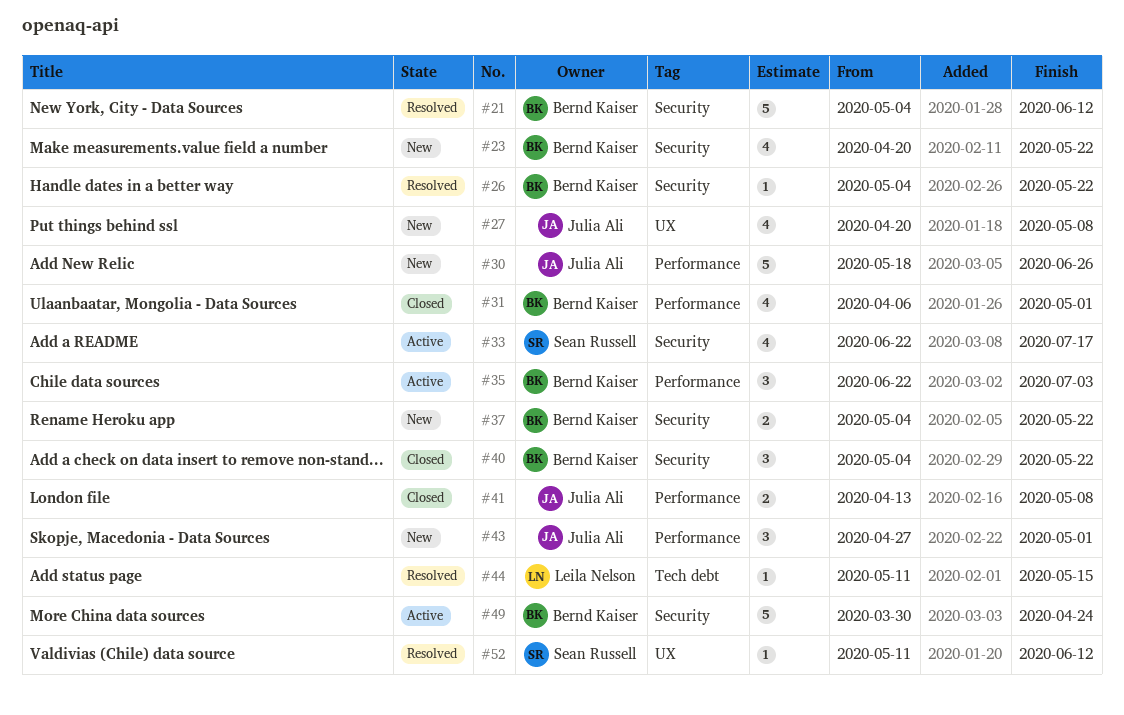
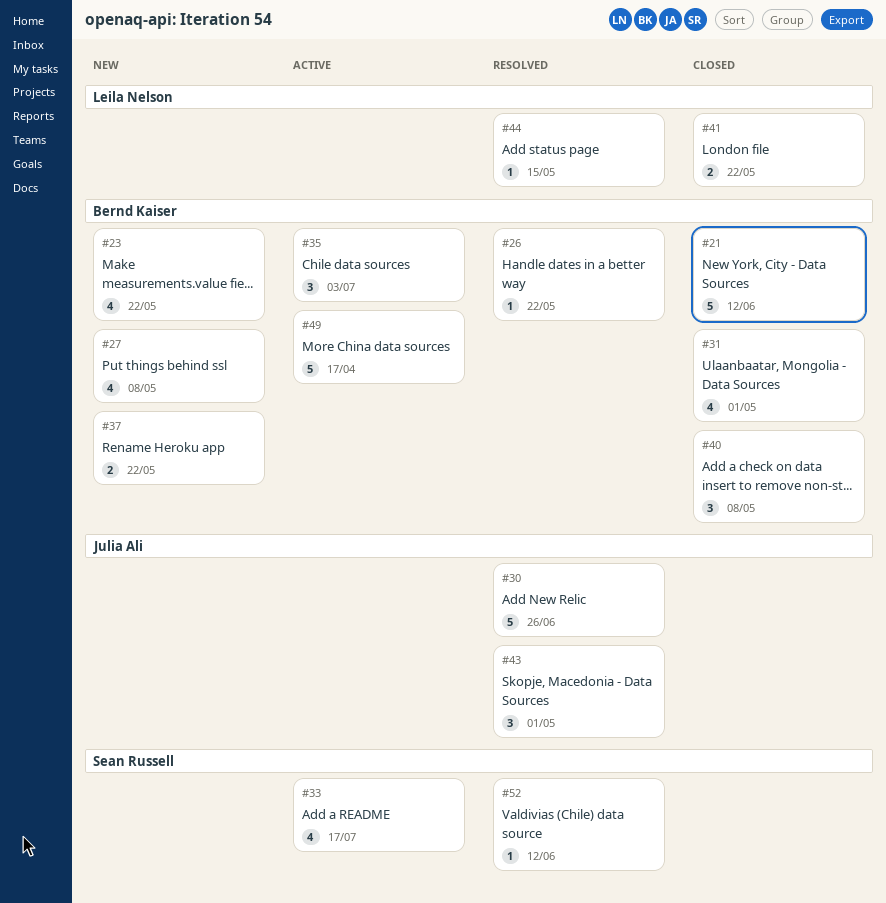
#21, status: Resolved -> Closed
#27, owner: Julia Ali -> Bernd Kaiser
#30, status: New -> Resolved
#40, due: May 22 -> May 8
#41, owner: Julia Ali -> Leila Nelson
#41, due: May 8 -> May 22
#43, status: New -> Resolved
#49, due: Apr 24 -> Apr 17

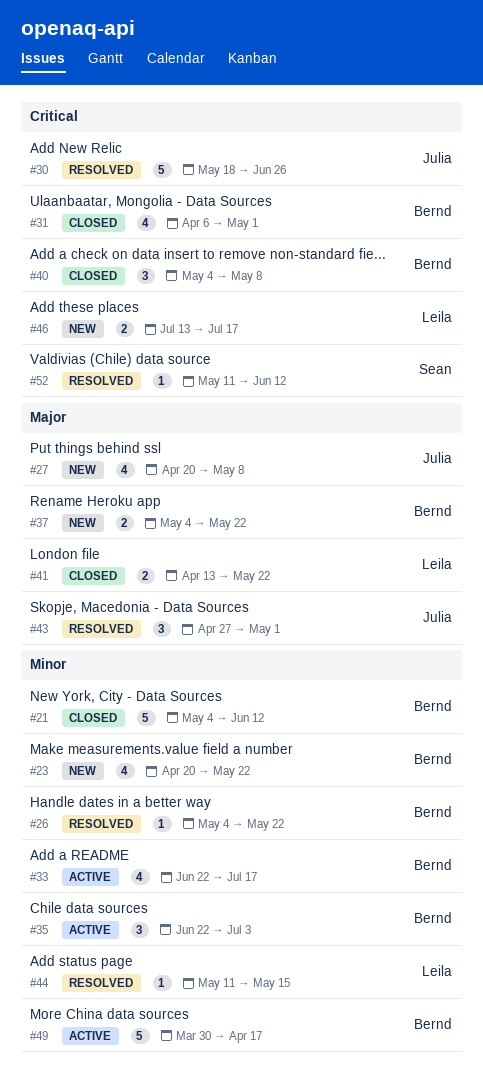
#27, owner: Bernd Kaiser -> Julia Ali
#33, owner: Sean Russell -> Bernd Kaiser
#46: none -> present

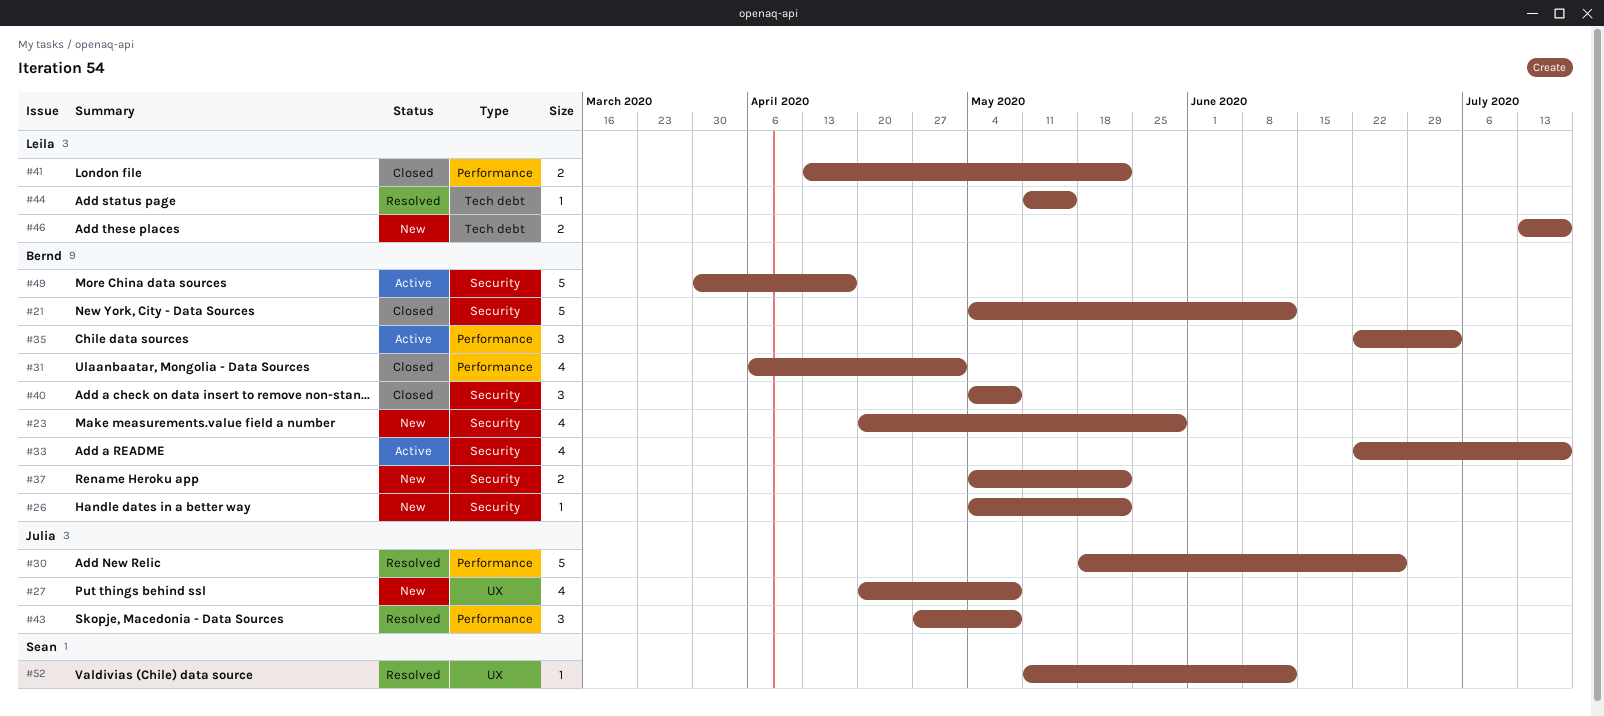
#23, due: May 22 -> May 29
#26, status: Resolved -> New
#43, due: May 1 -> May 8

